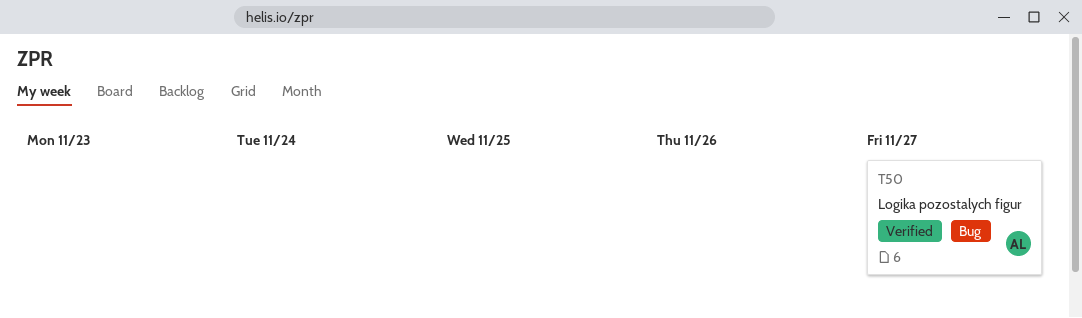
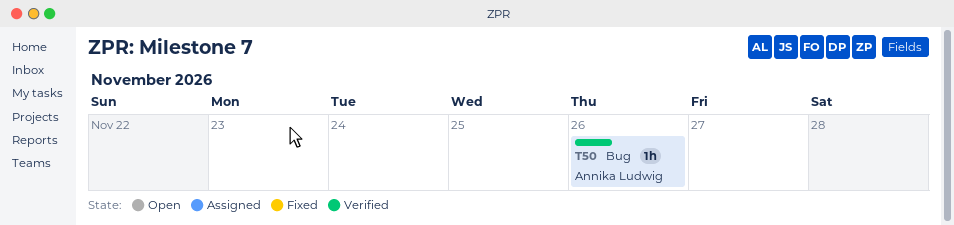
T50, due: Nov 27 -> Nov 26

